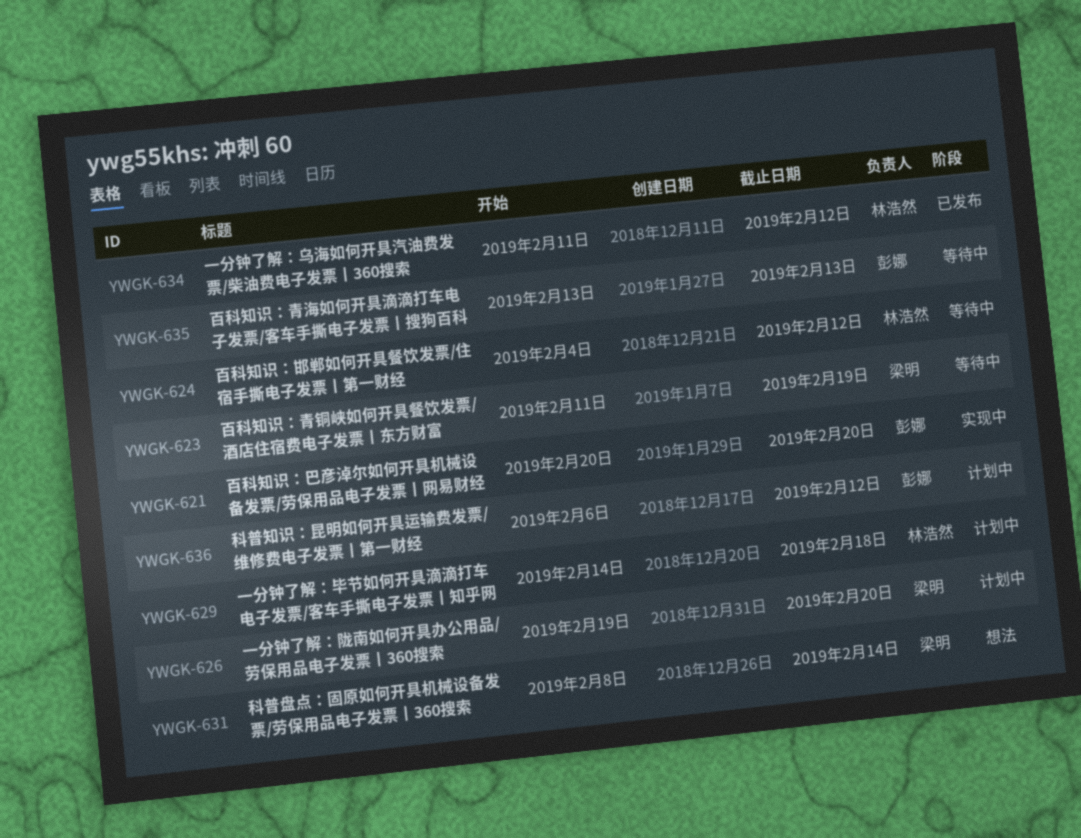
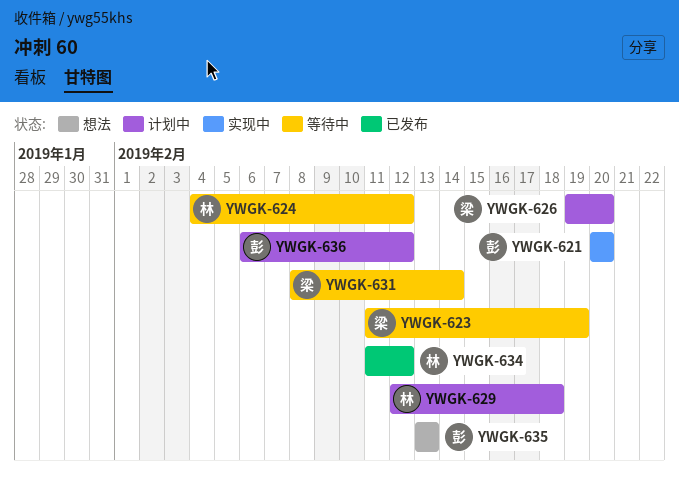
YWGK-629, start: Feb 14 -> Feb 12
YWGK-631, status: 想法 -> 等待中
YWGK-635, status: 等待中 -> 想法

